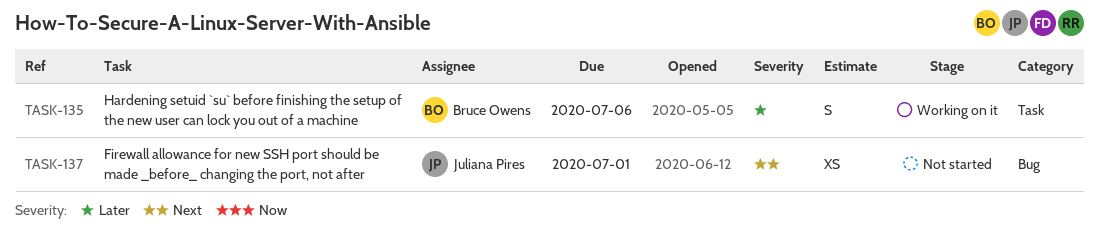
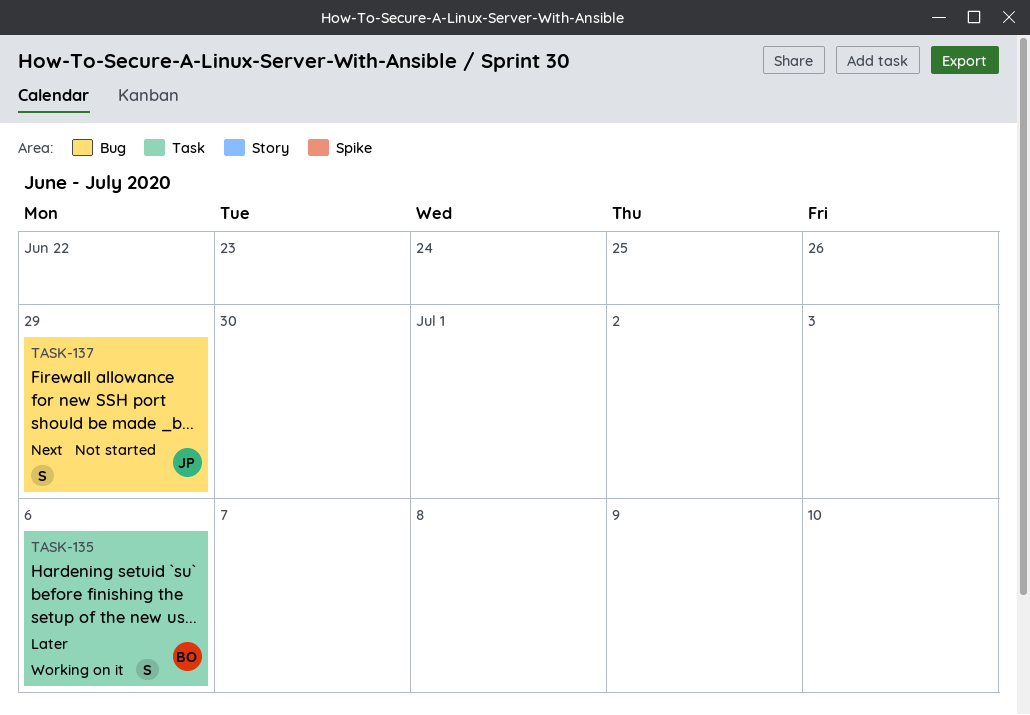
TASK-137, estimate: XS -> S
TASK-137, due: Jul 1 -> Jun 29

